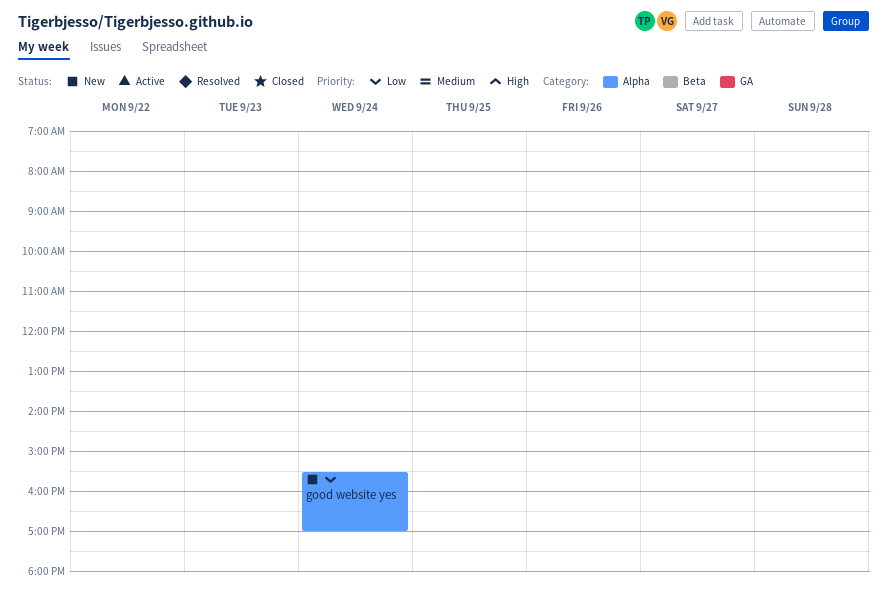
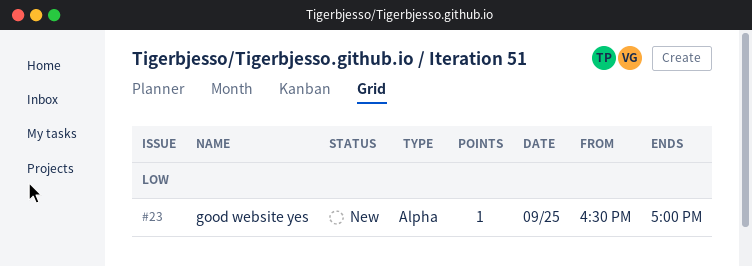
good website yes, day: Sep 24 -> Sep 25
good website yes, begins: 15:30 -> 16:30

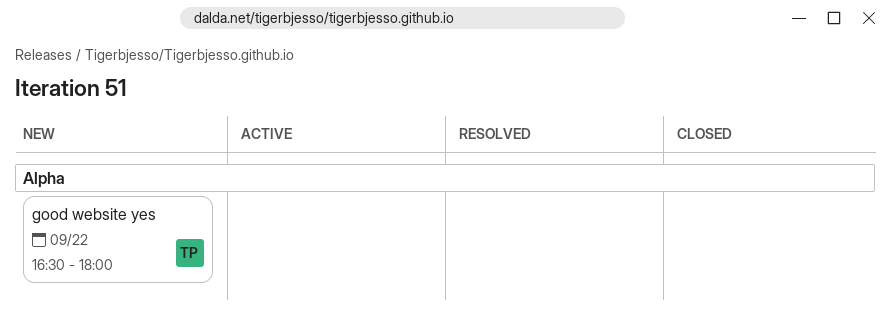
good website yes, day: Sep 25 -> Sep 22
good website yes, ends: 17:00 -> 18:00

